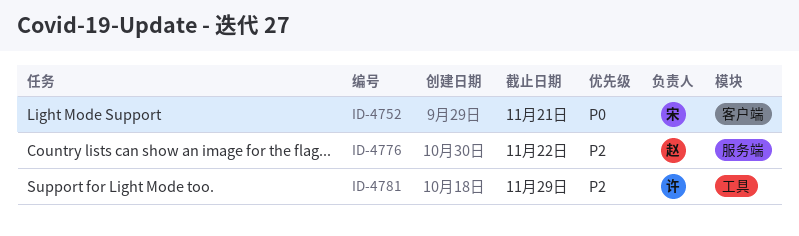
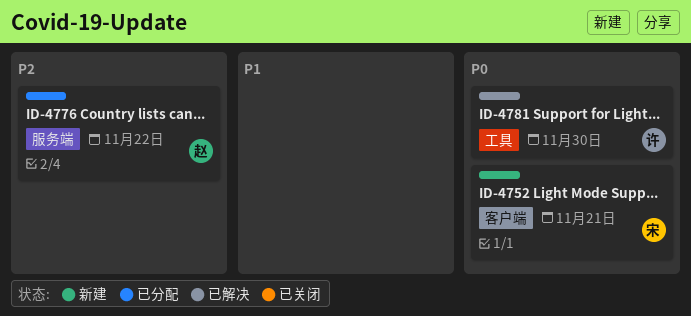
ID-4781, priority: P2 -> P0
ID-4781, due: Nov 29 -> Nov 30

